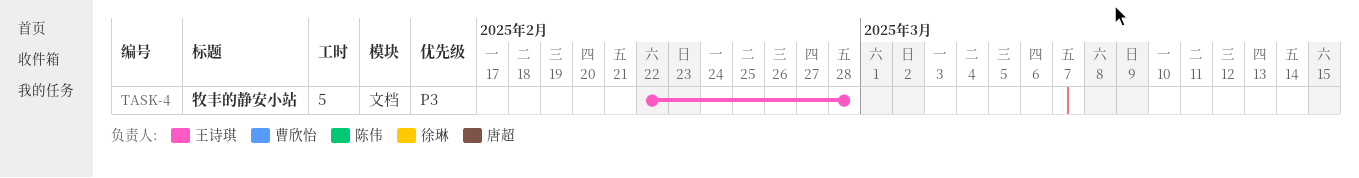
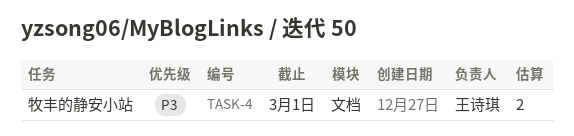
TASK-4, estimate: 5 -> 2
TASK-4, due: Feb 28 -> Mar 1

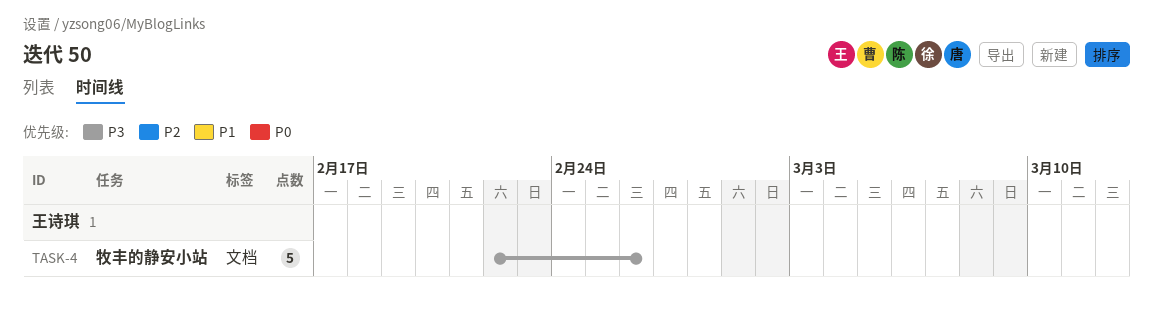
TASK-4, estimate: 2 -> 5
TASK-4, due: Mar 1 -> Feb 26

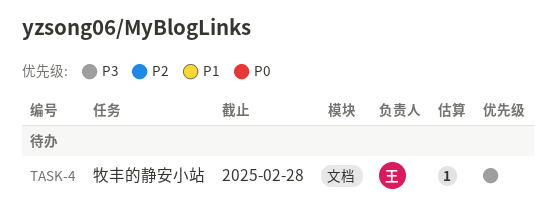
TASK-4, estimate: 5 -> 1
TASK-4, due: Feb 26 -> Feb 28

